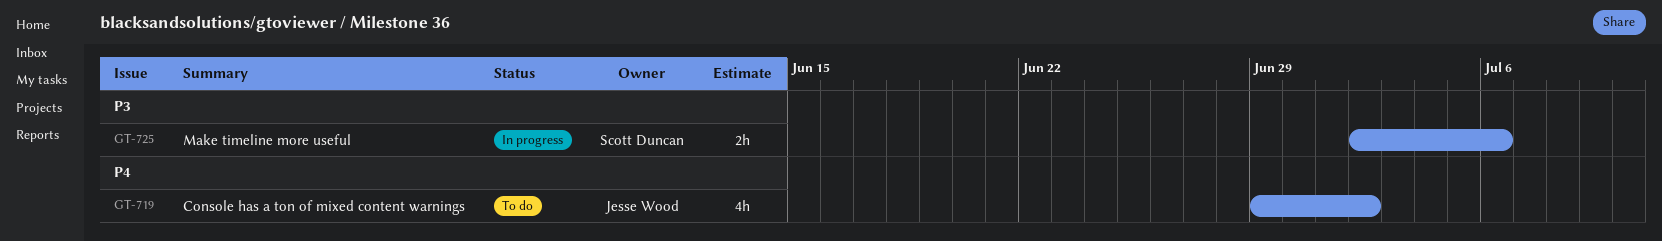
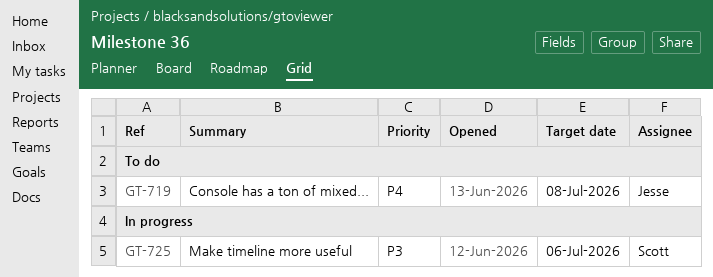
GT-719, due: Jul 2 -> Jul 8

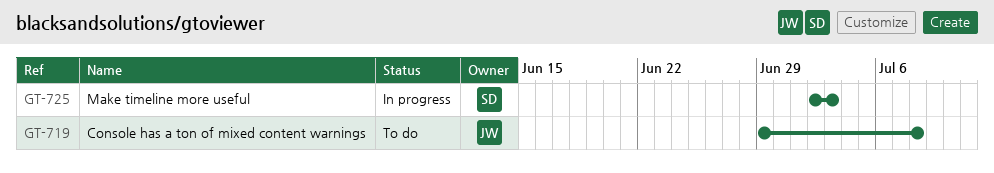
GT-725, due: Jul 6 -> Jul 3

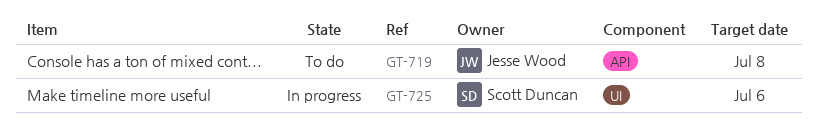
GT-725, due: Jul 3 -> Jul 6

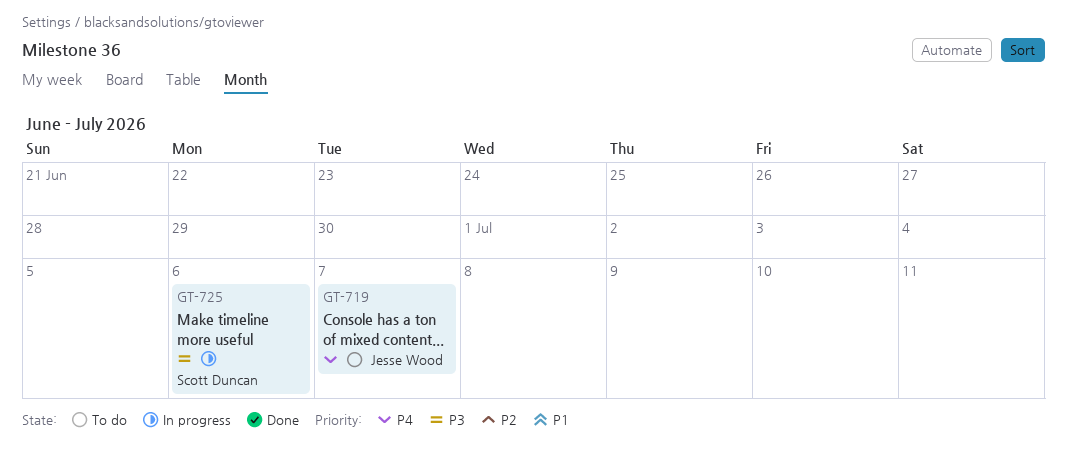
GT-719, due: Jul 8 -> Jul 7

